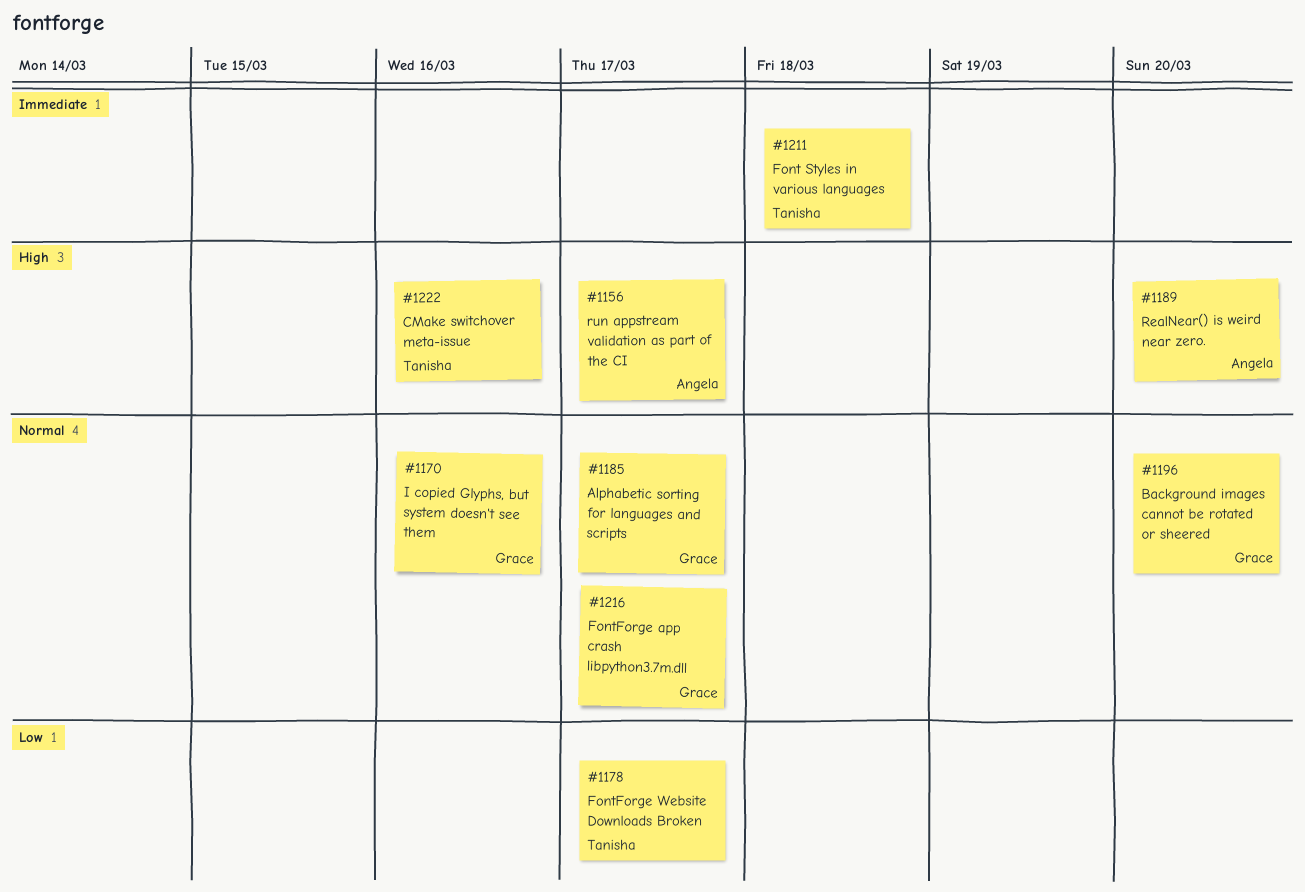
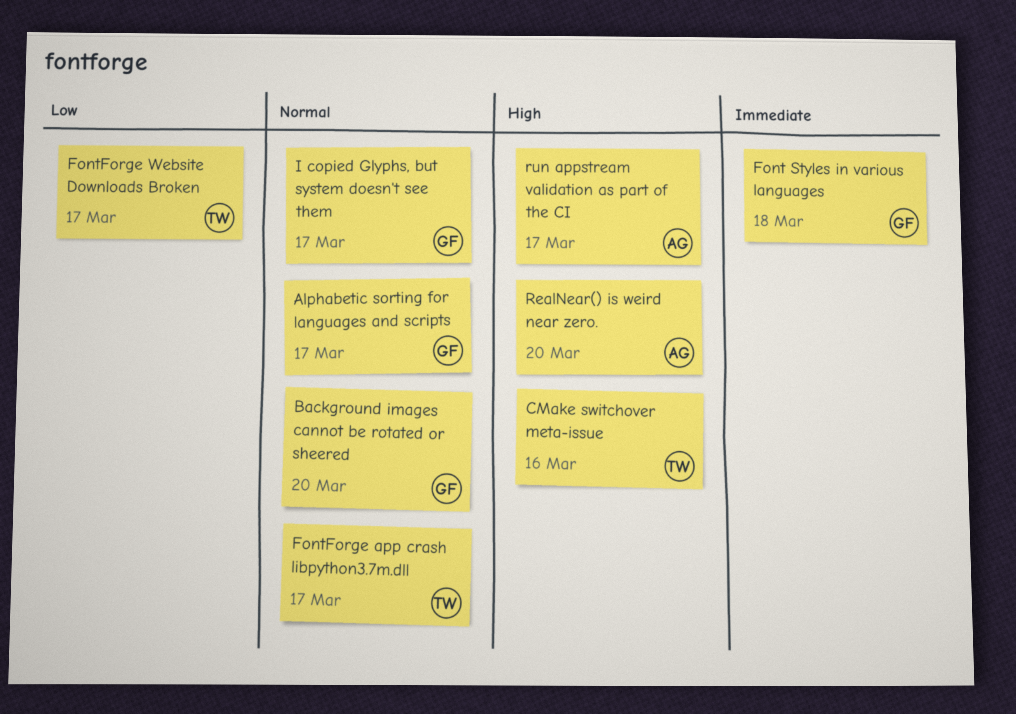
Font Styles in various languages, owner: Tanisha -> Grace
FontForge app crash libpython3.7m.dll, owner: Grace -> Tanisha
I copied Glyphs, but system doesn't see them, due: Mar 16 -> Mar 17

